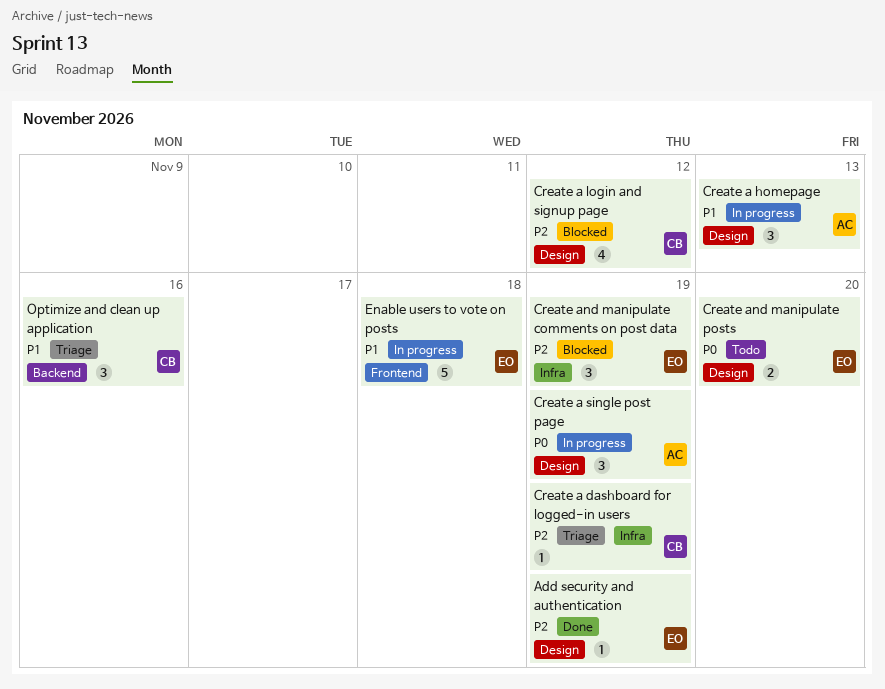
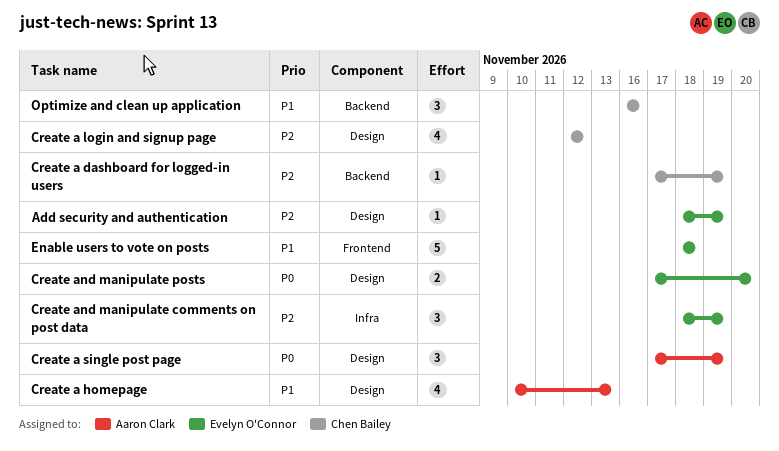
Create a dashboard for logged-in users, label: Infra -> Backend
Create a homepage, estimate: 3 -> 4

